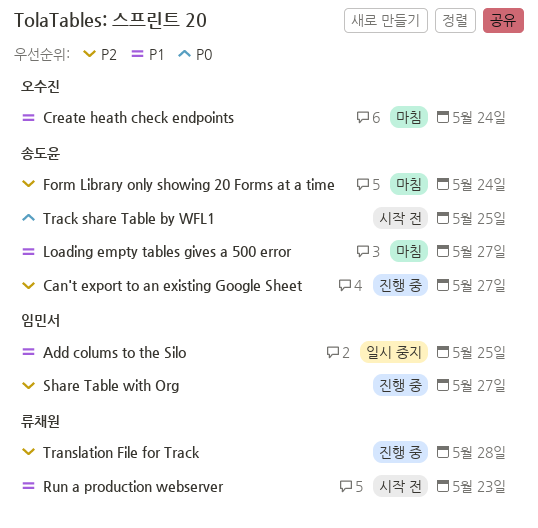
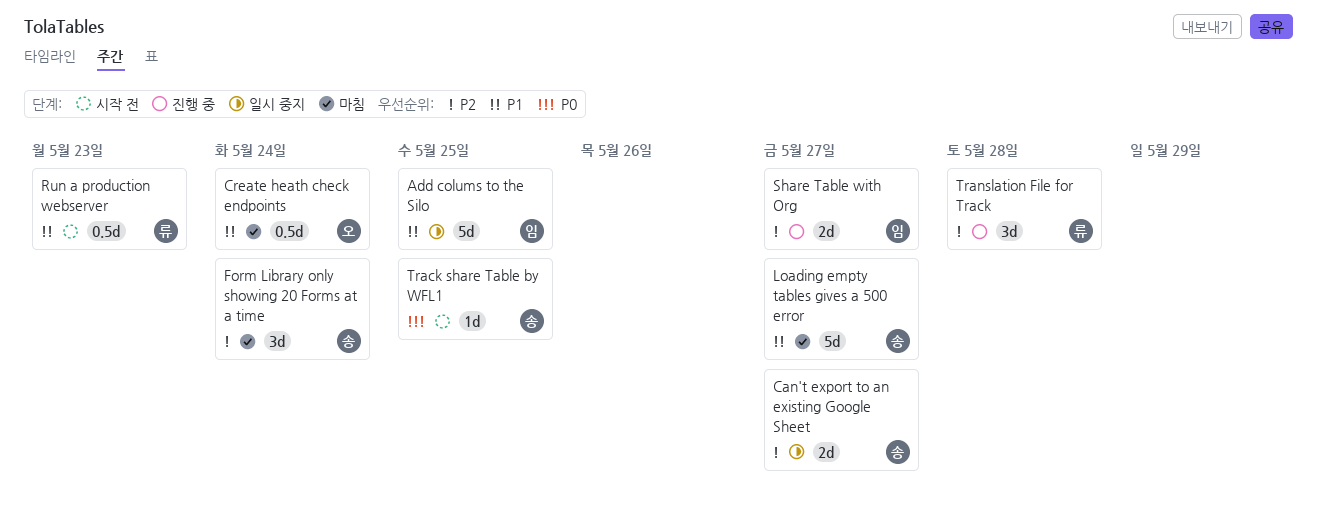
Can't export to an existing Google Sheet, status: 진행 중 -> 일시 중지

